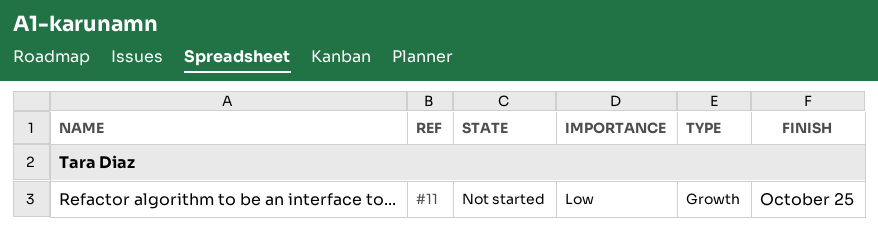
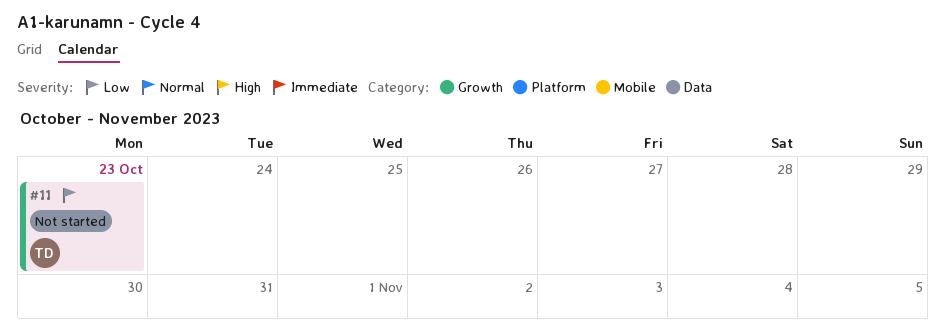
#11, due: Oct 25 -> Oct 23

